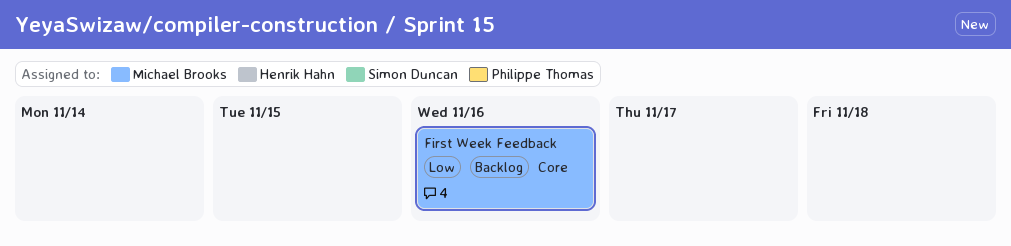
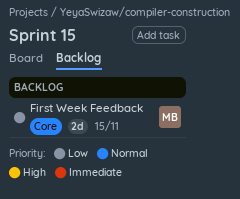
First Week Feedback, due: Nov 16 -> Nov 15

